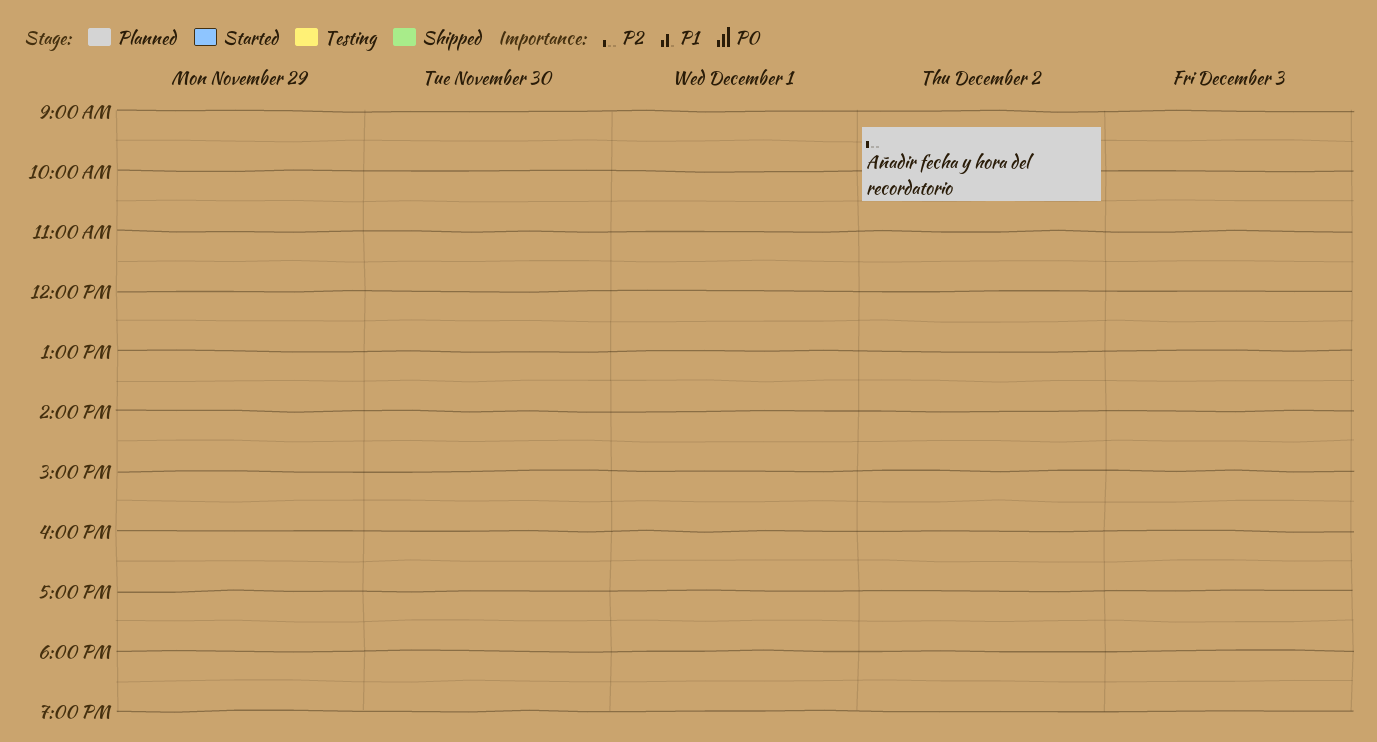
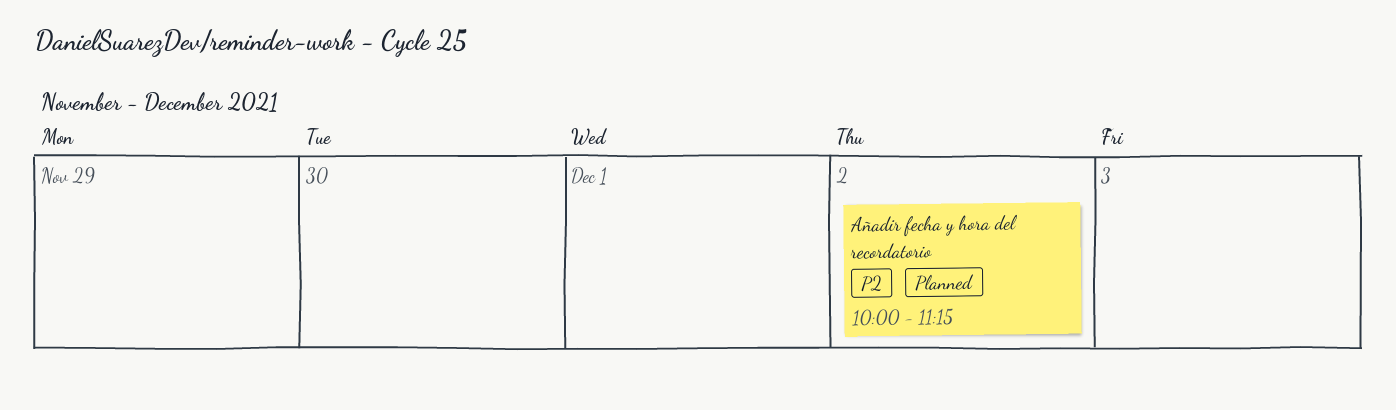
Añadir fecha y hora del recordatorio, begins: 09:15 -> 10:00
Añadir fecha y hora del recordatorio, ends: 10:30 -> 11:15

